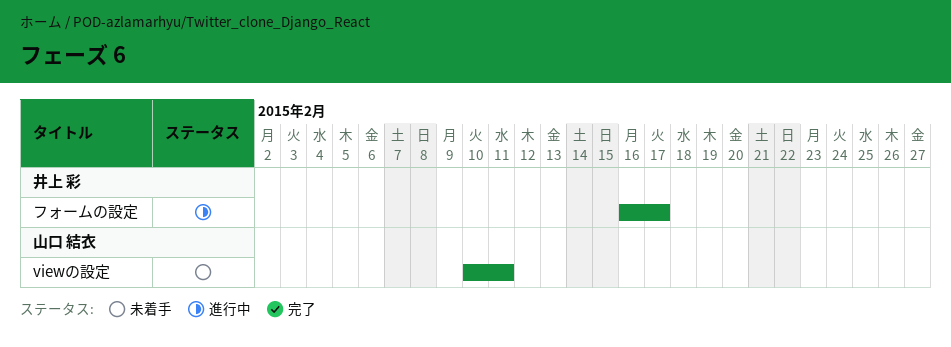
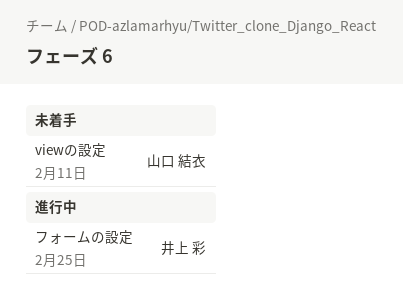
フォームの設定, due: Feb 17 -> Feb 25

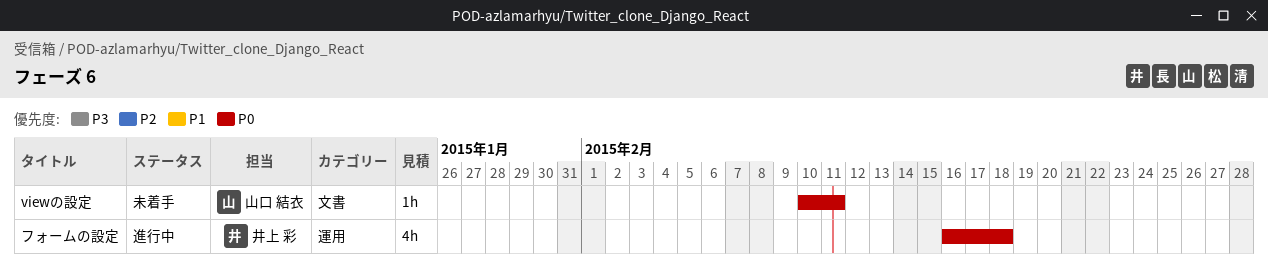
フォームの設定, due: Feb 25 -> Feb 18

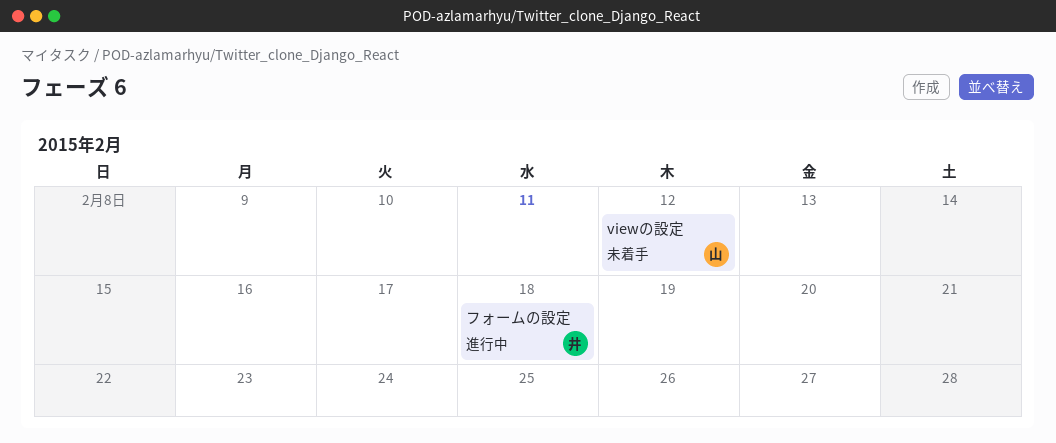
viewの設定, due: Feb 11 -> Feb 12

